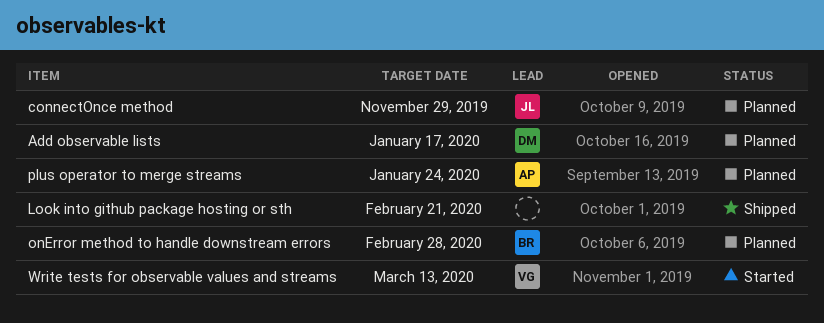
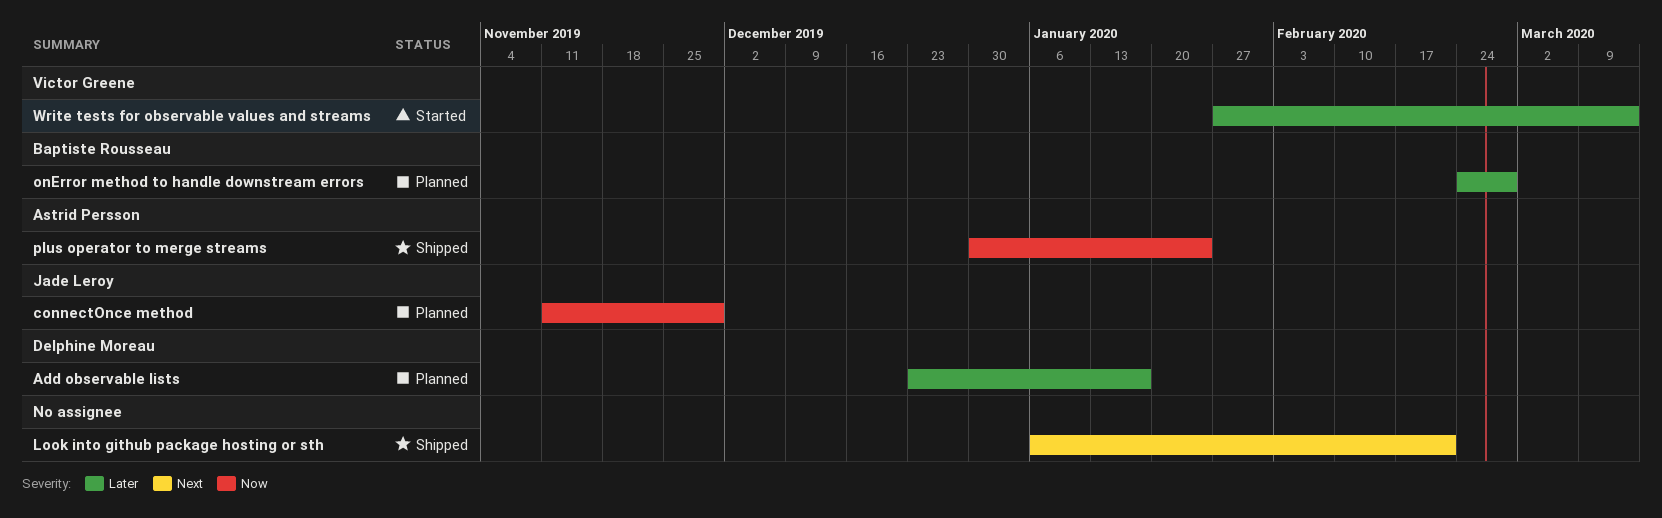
plus operator to merge streams, status: Planned -> Shipped

